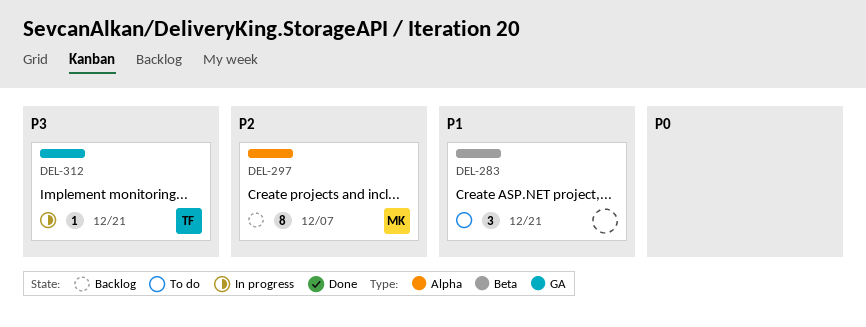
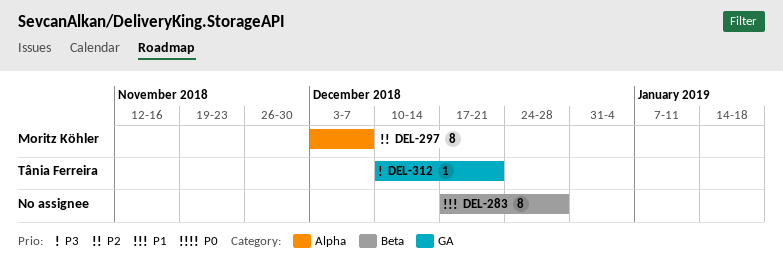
DEL-283, estimate: 3 -> 8
DEL-283, due: Dec 21 -> Dec 28

